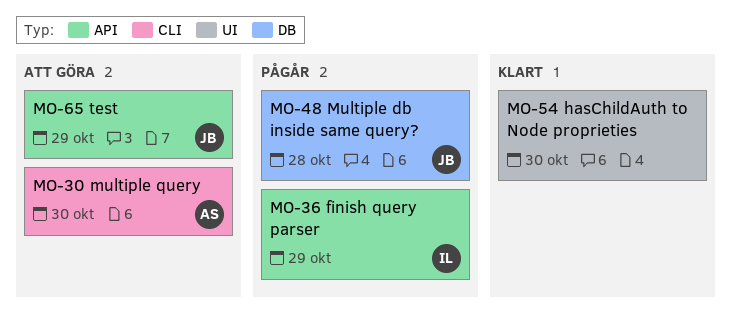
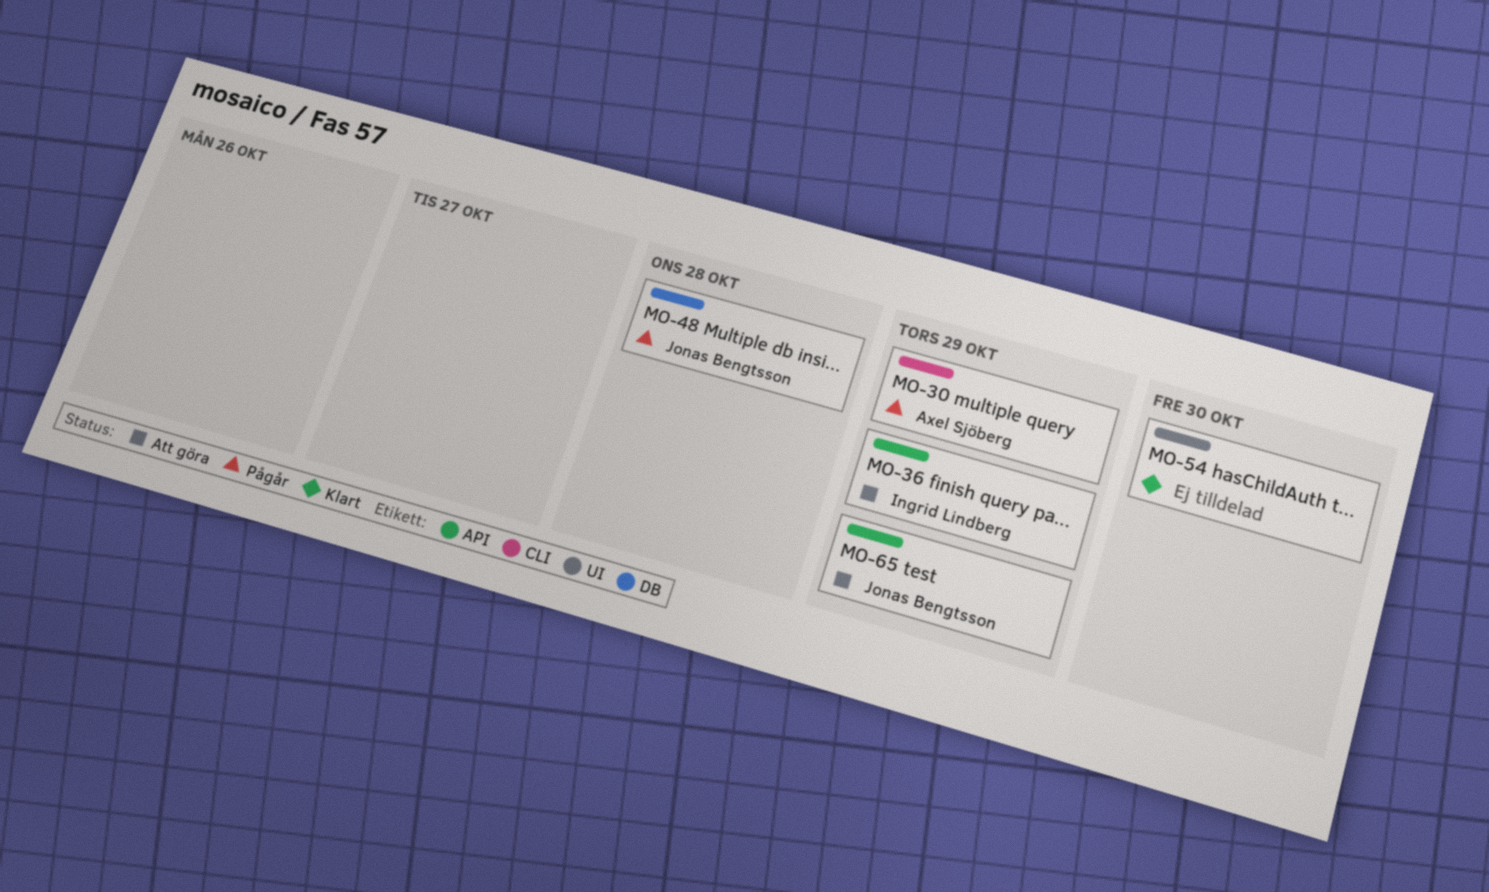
MO-30, status: Att göra -> Pågår
MO-30, due: Oct 30 -> Oct 29
MO-36, status: Pågår -> Att göra

